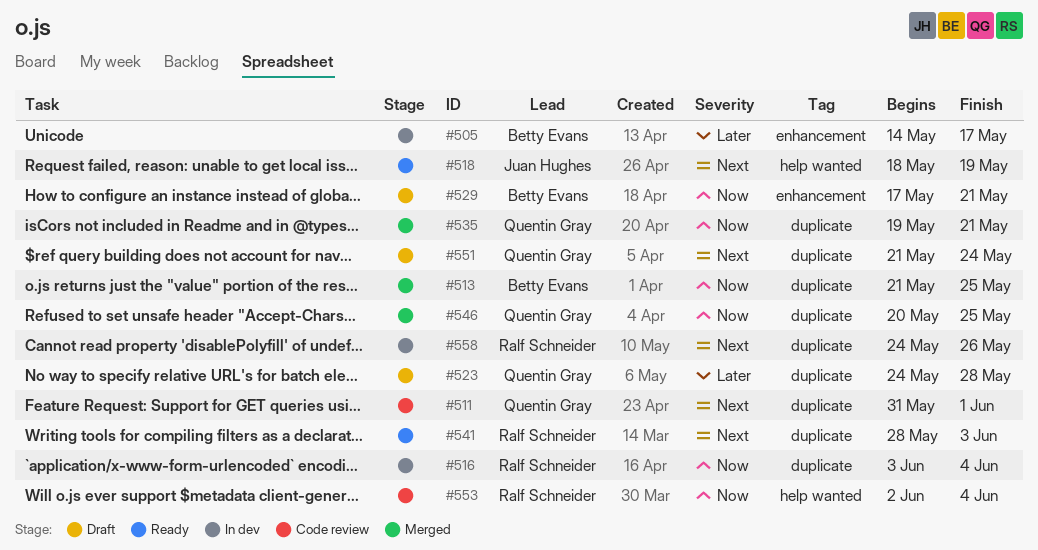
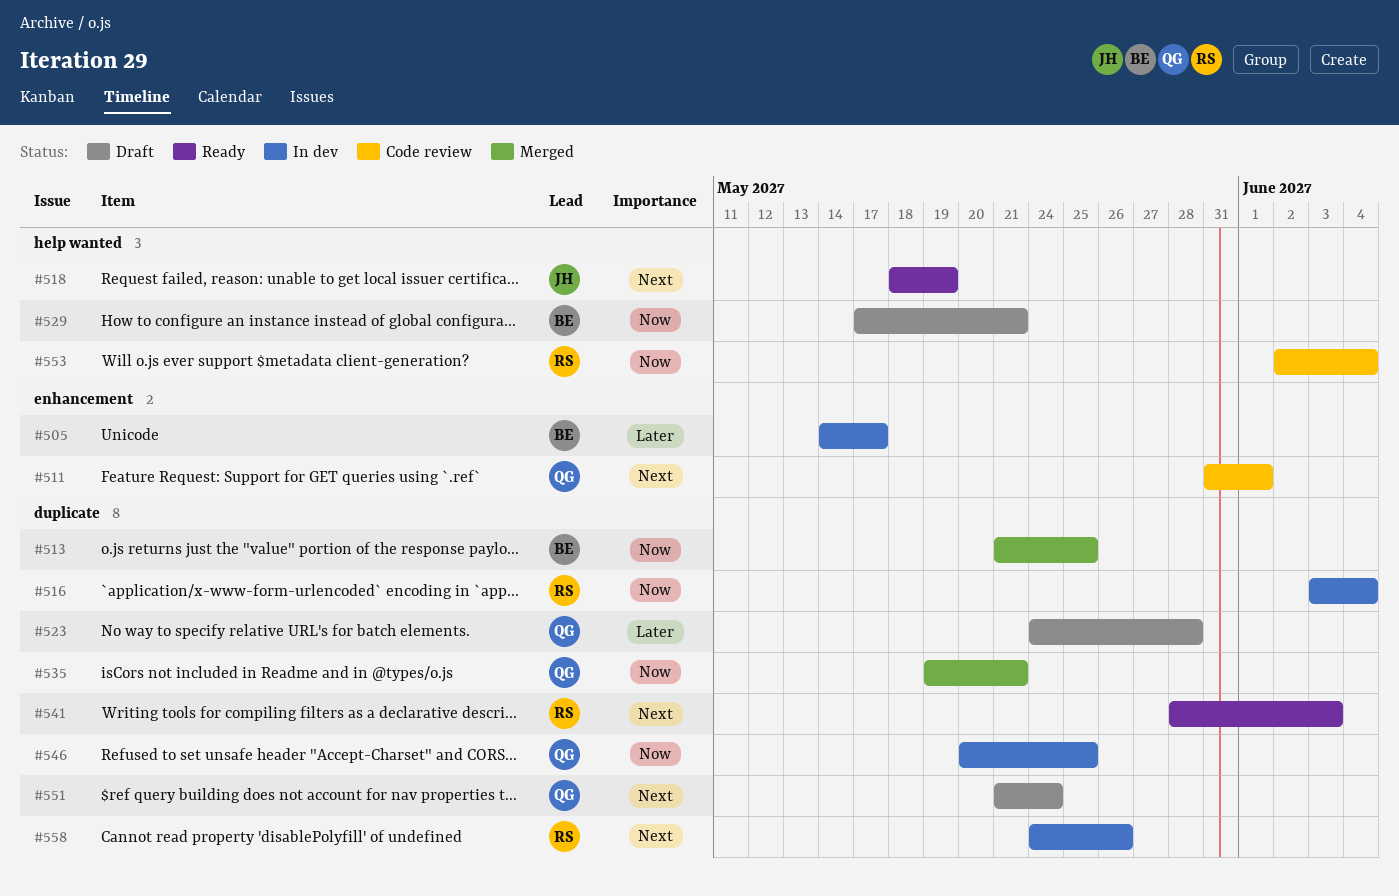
#511, label: duplicate -> enhancement
#529, label: enhancement -> help wanted
#546, status: Merged -> In dev

